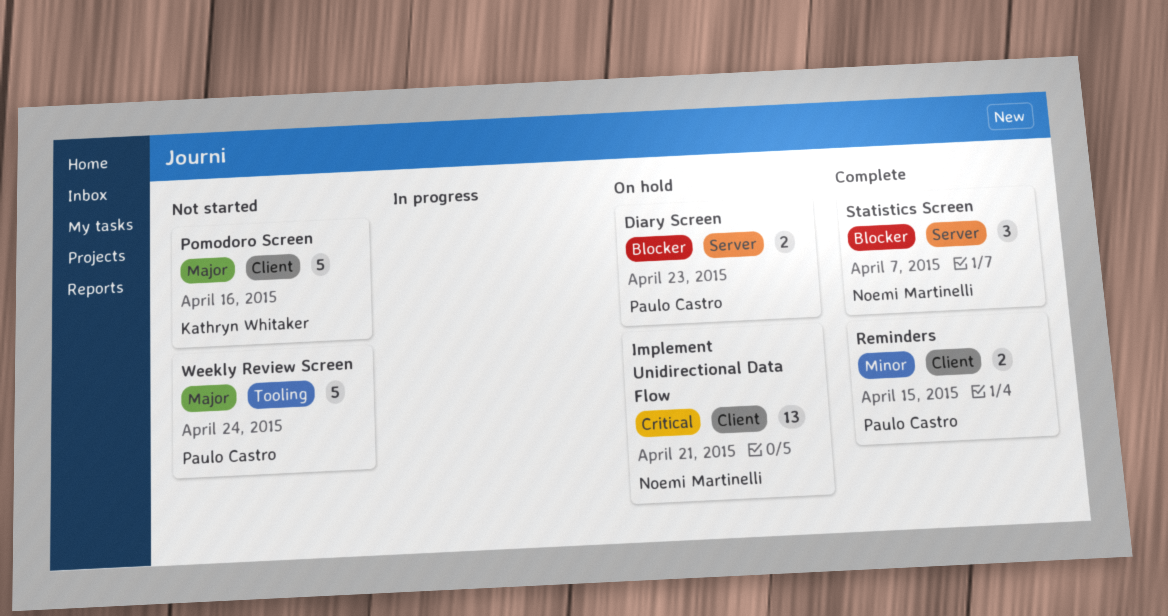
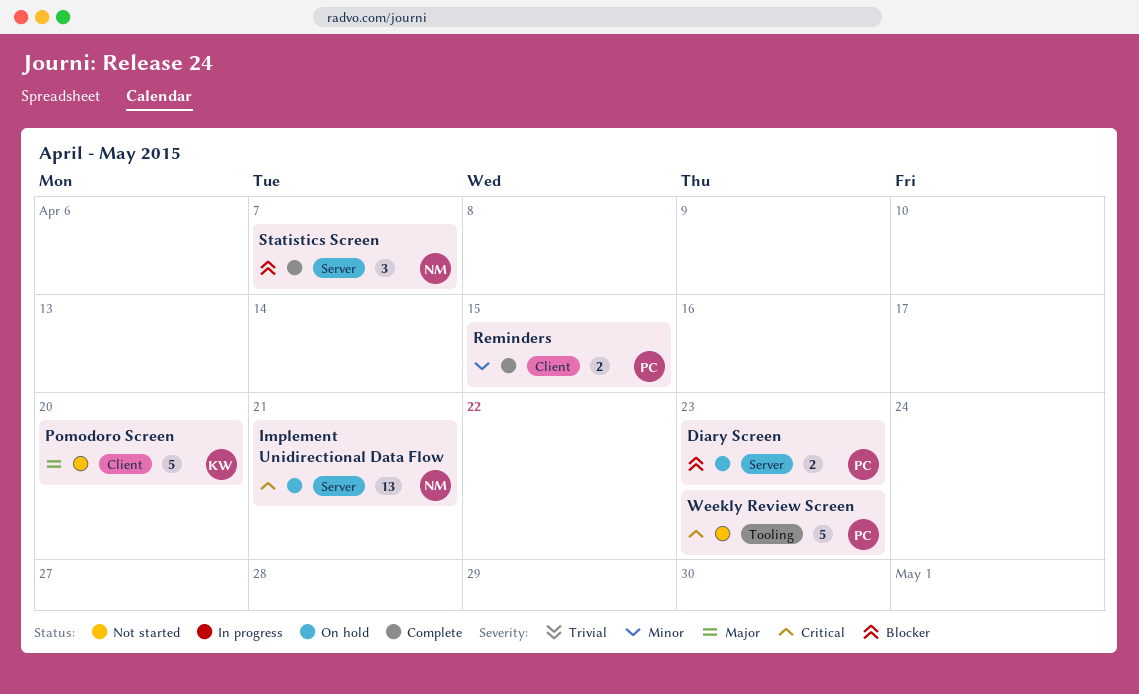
Implement Unidirectional Data Flow, label: Client -> Server
Pomodoro Screen, due: Apr 16 -> Apr 20
Weekly Review Screen, priority: Major -> Critical
Weekly Review Screen, due: Apr 24 -> Apr 23

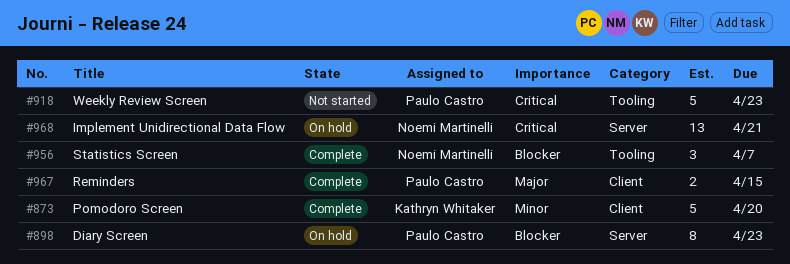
Diary Screen, estimate: 2 -> 8
Pomodoro Screen, status: Not started -> Complete
Pomodoro Screen, priority: Major -> Minor
Reminders, priority: Minor -> Major
Statistics Screen, label: Server -> Tooling

